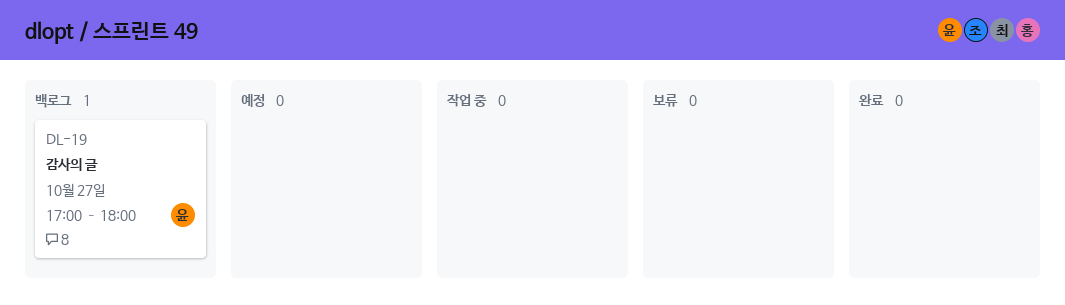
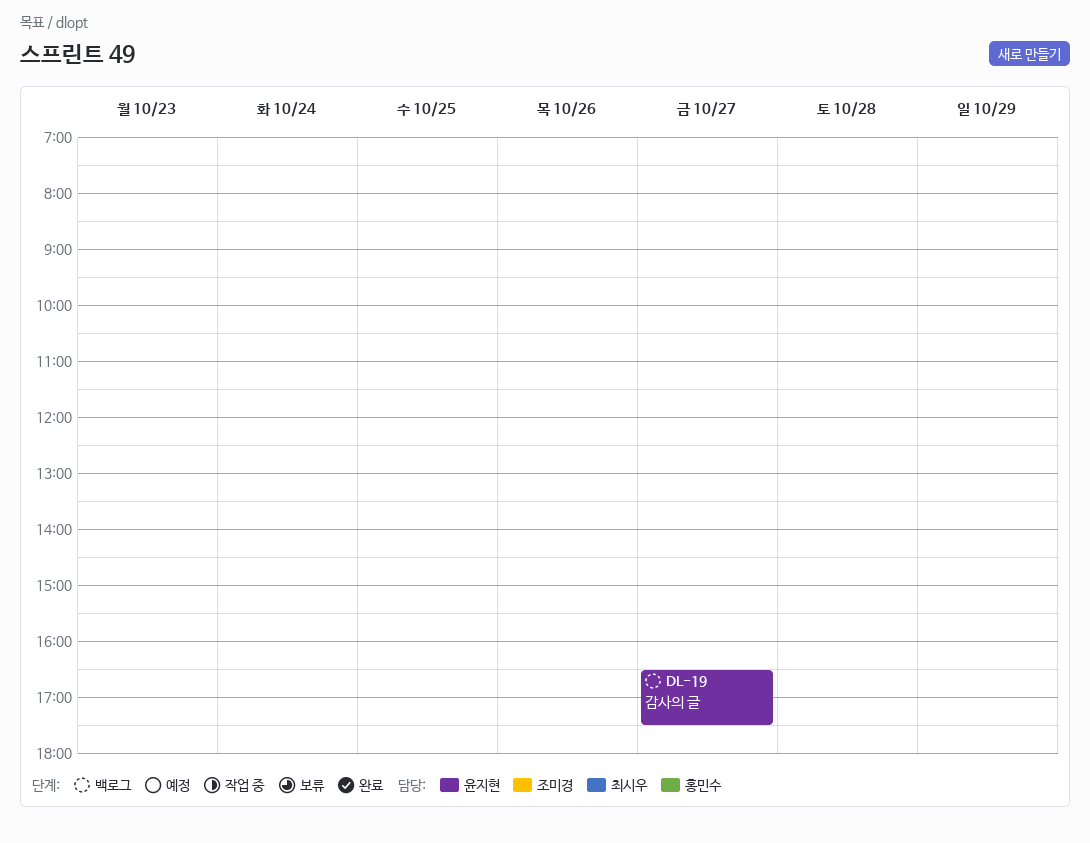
DL-19, begins: 17:00 -> 16:30
DL-19, ends: 18:00 -> 17:30

